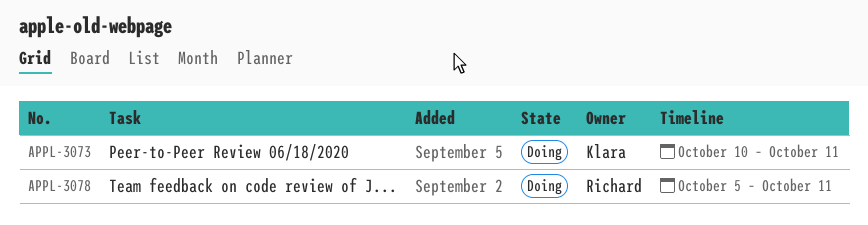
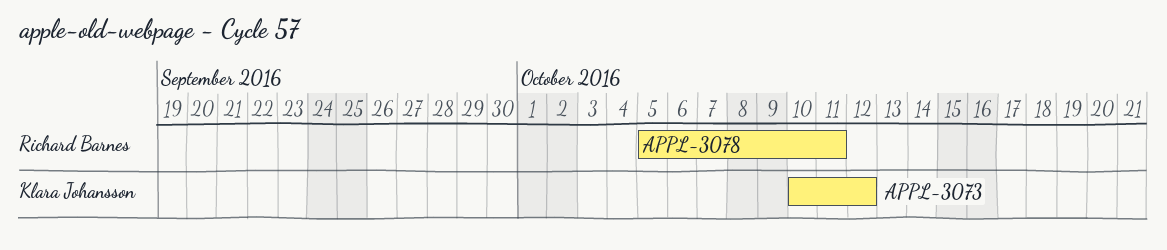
APPL-3073, due: Oct 11 -> Oct 12

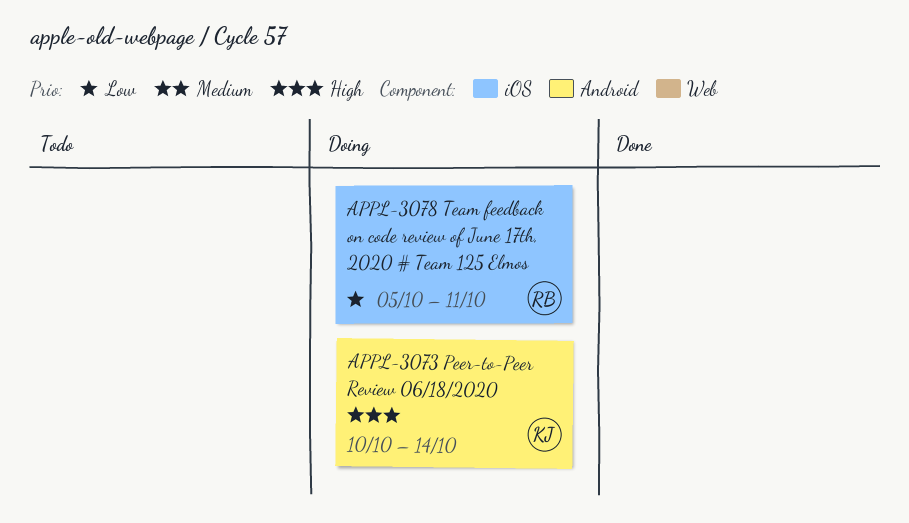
APPL-3073, due: Oct 12 -> Oct 14

